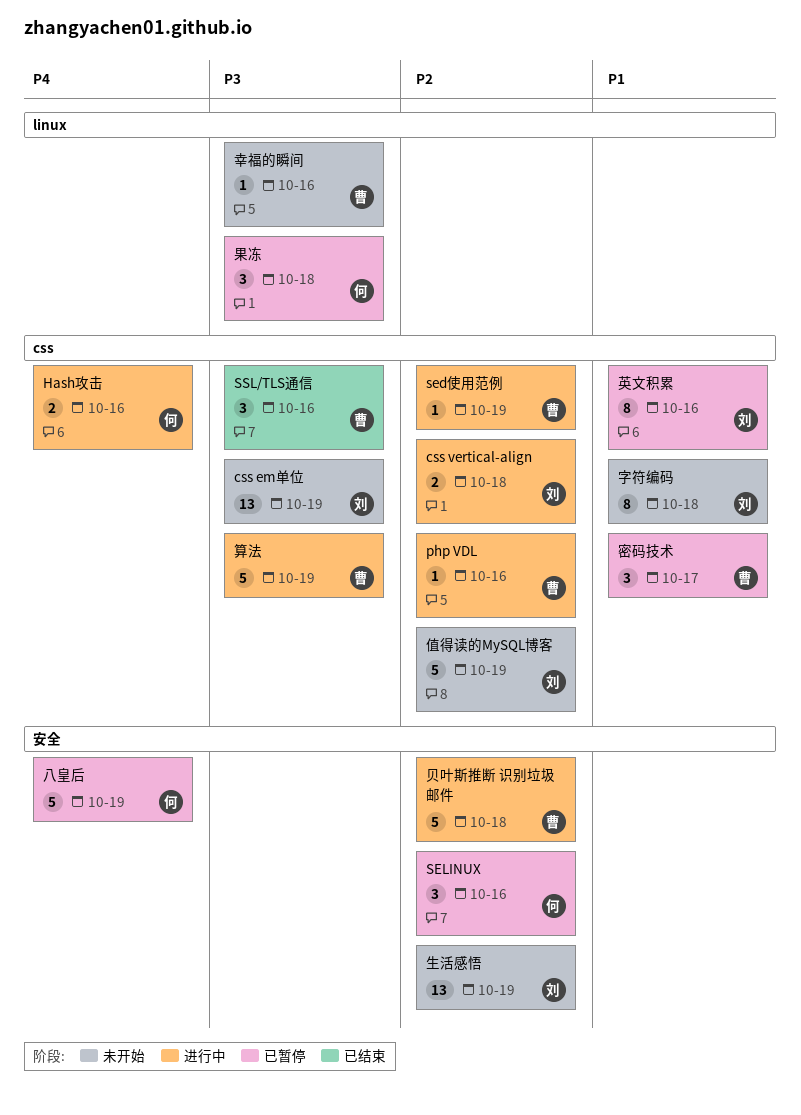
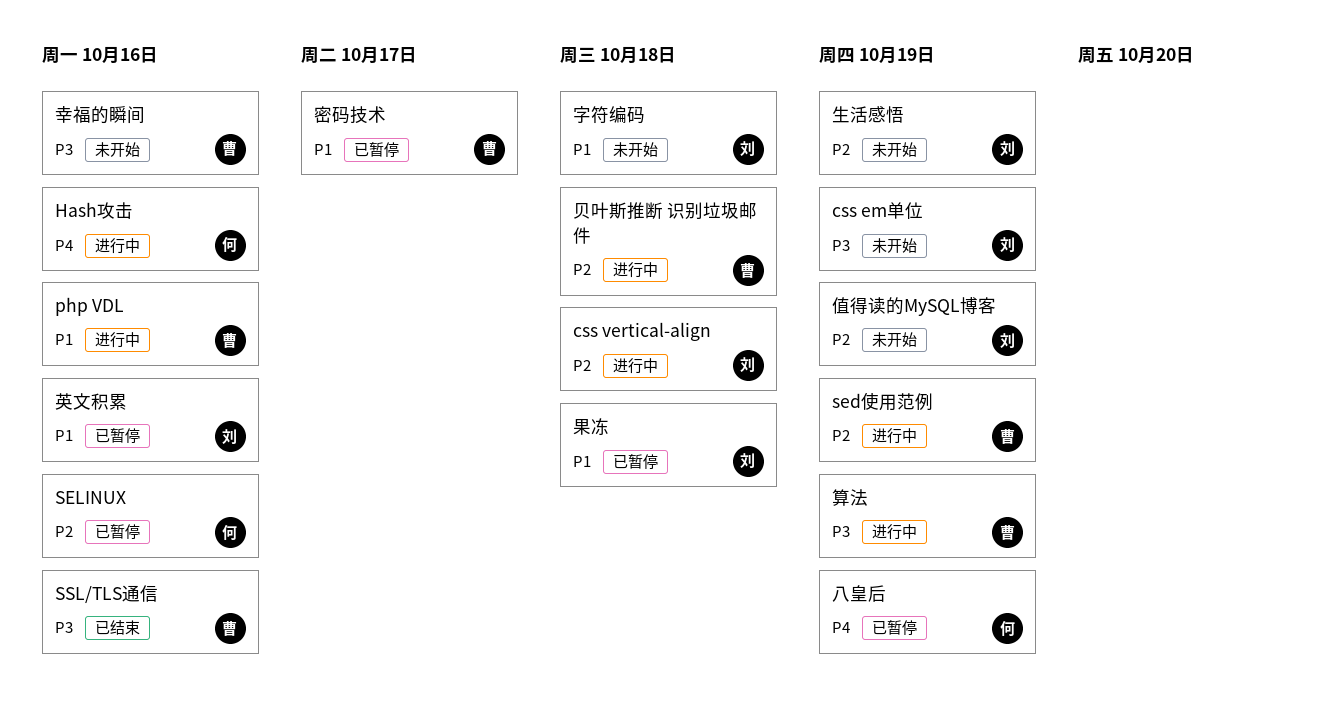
php VDL, priority: P2 -> P1
果冻, owner: 何 -> 刘
果冻, priority: P3 -> P1

